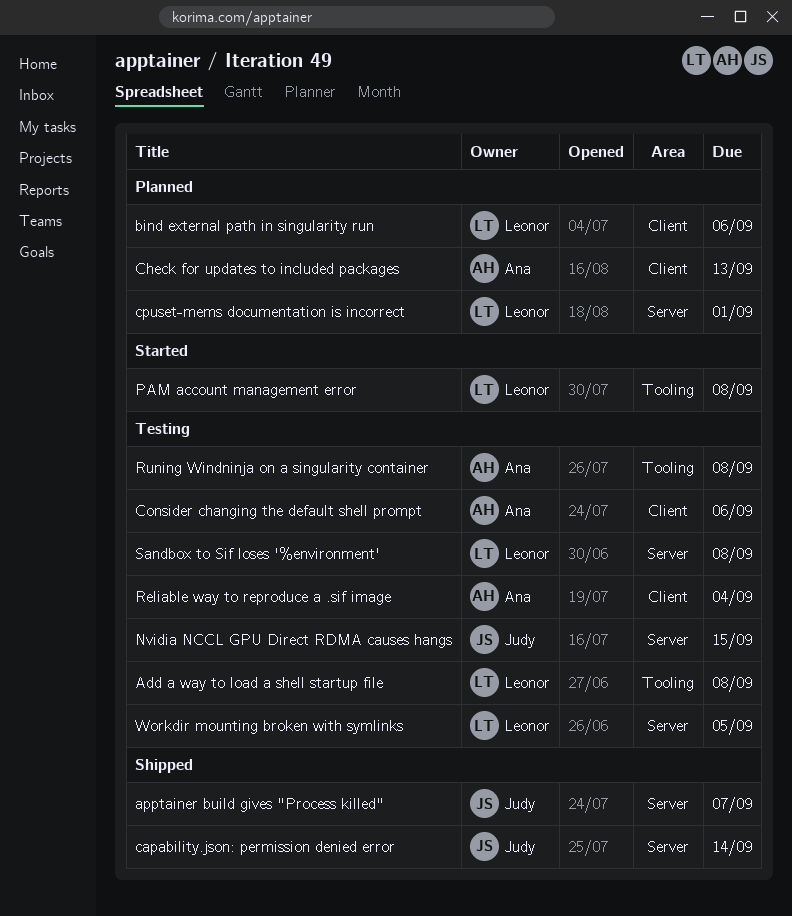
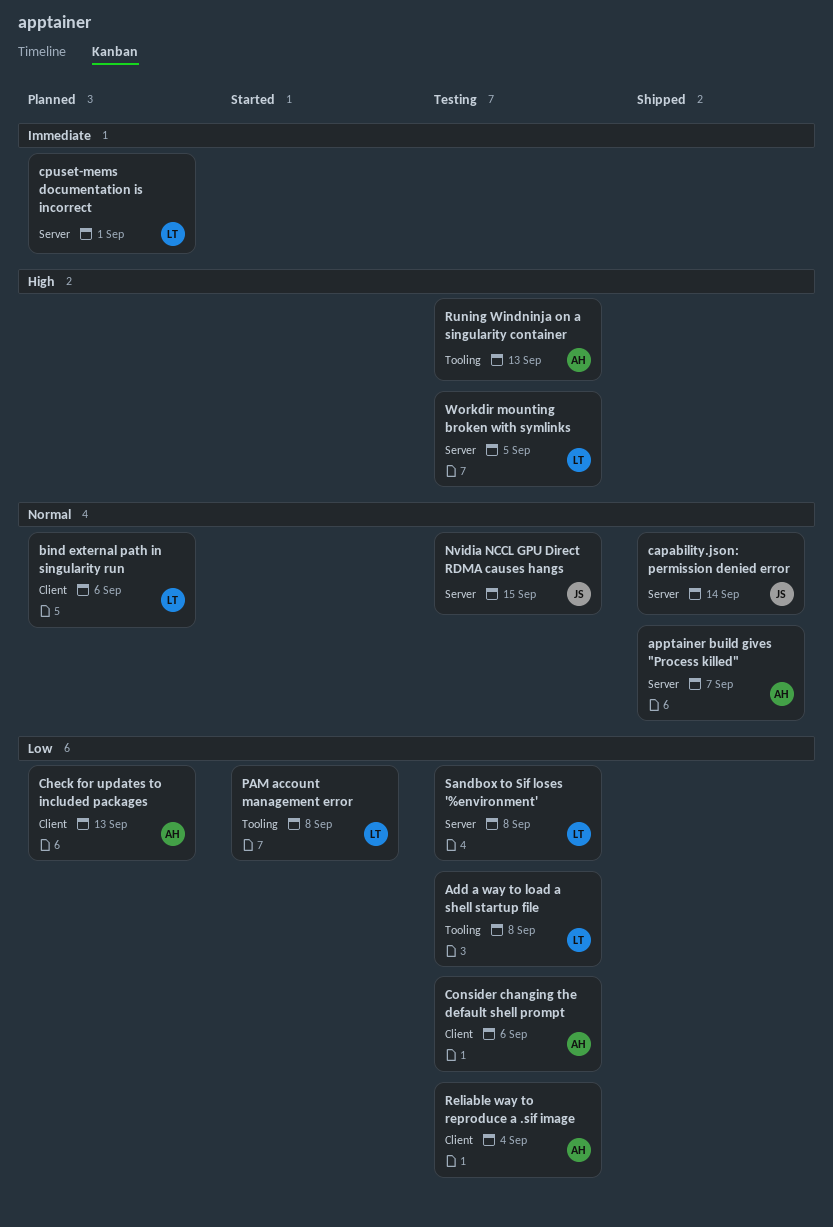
apptainer build gives "Process killed", owner: Judy -> Ana
Runing Windninja on a singularity container, due: Sep 8 -> Sep 13

